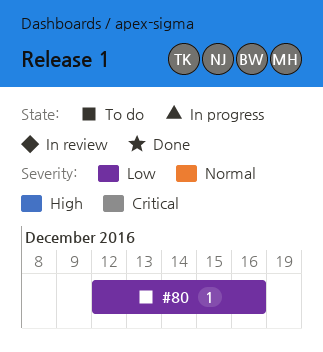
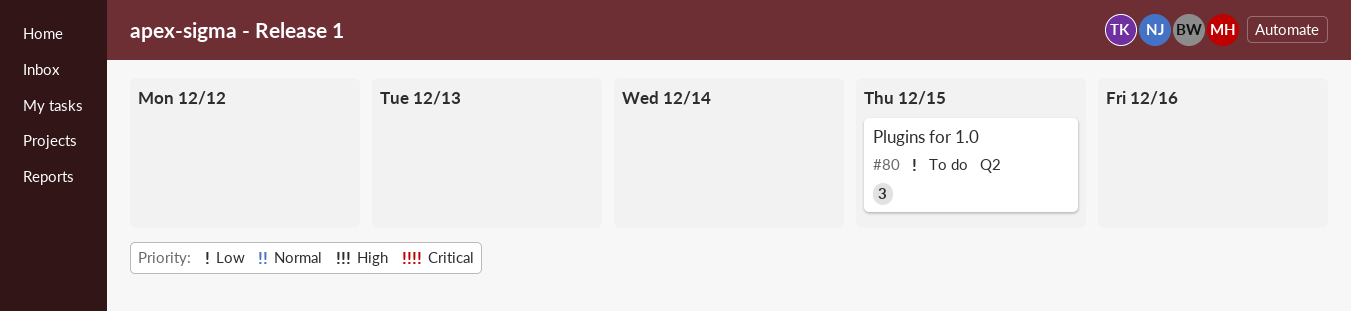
#80, estimate: 1 -> 3
#80, due: Dec 16 -> Dec 15

